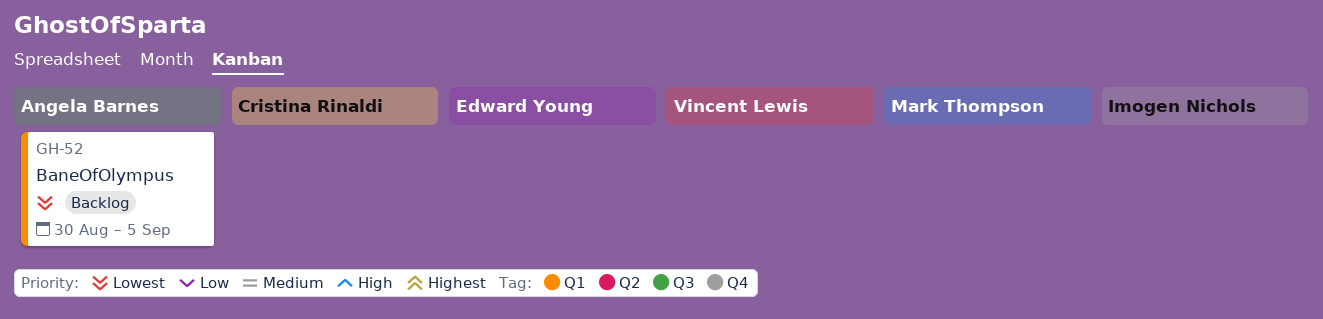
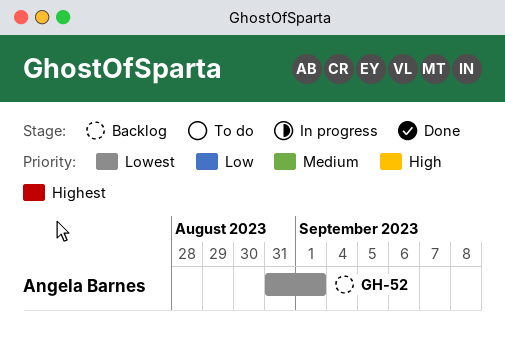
GH-52, start: Aug 30 -> Aug 31
GH-52, due: Sep 5 -> Sep 1

